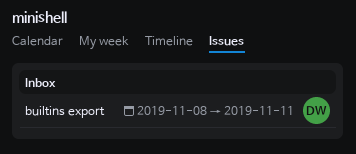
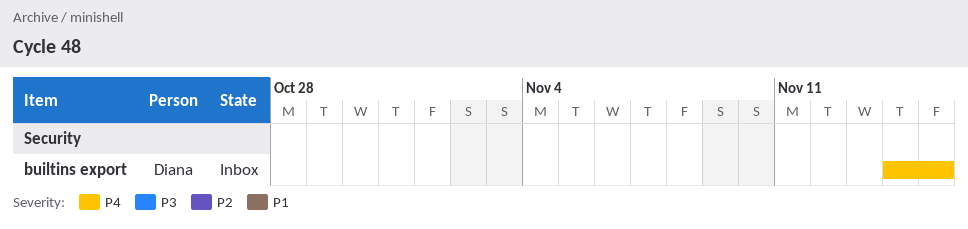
builtins export, start: Nov 8 -> Nov 14
builtins export, due: Nov 11 -> Nov 15

